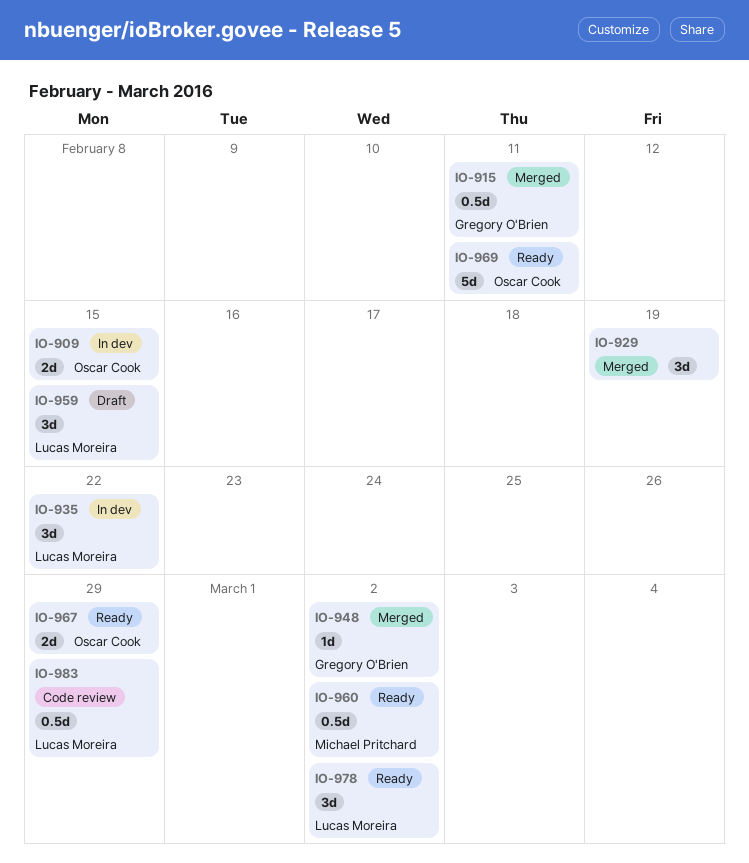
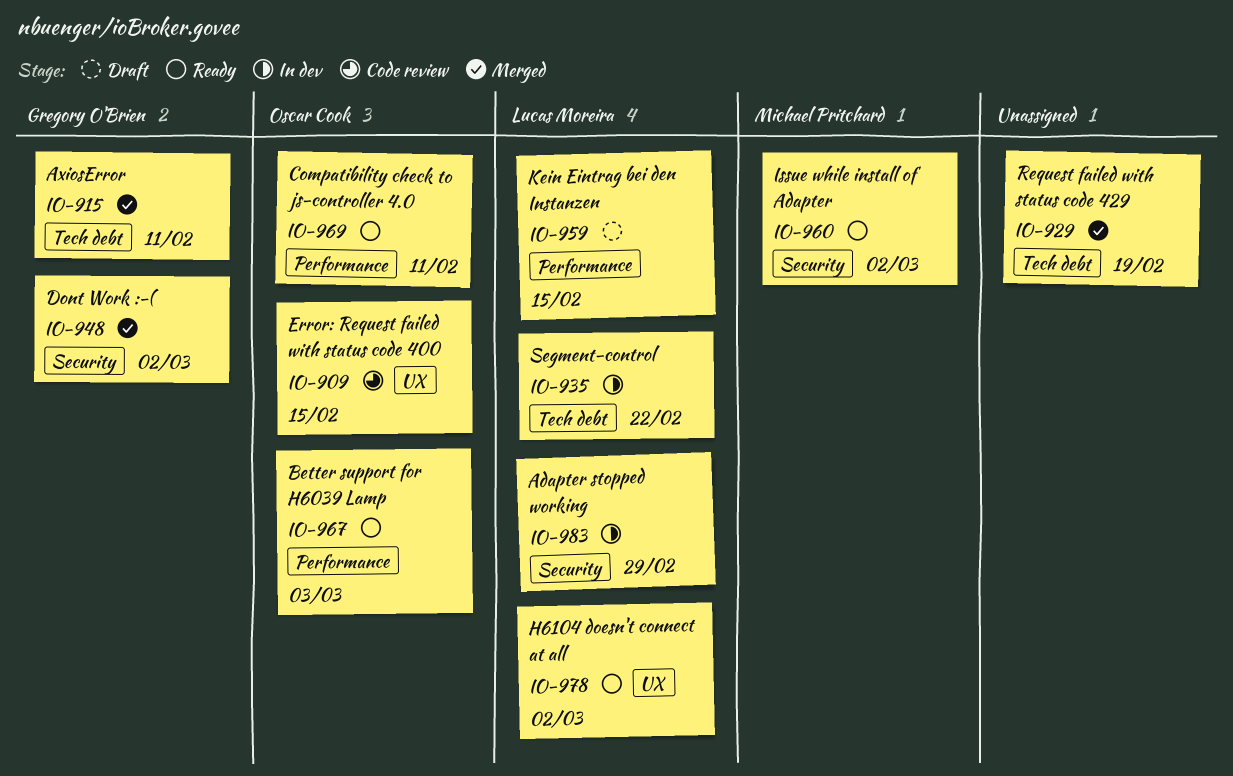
IO-909, status: In dev -> Code review
IO-967, due: Feb 29 -> Mar 3
IO-983, status: Code review -> In dev

